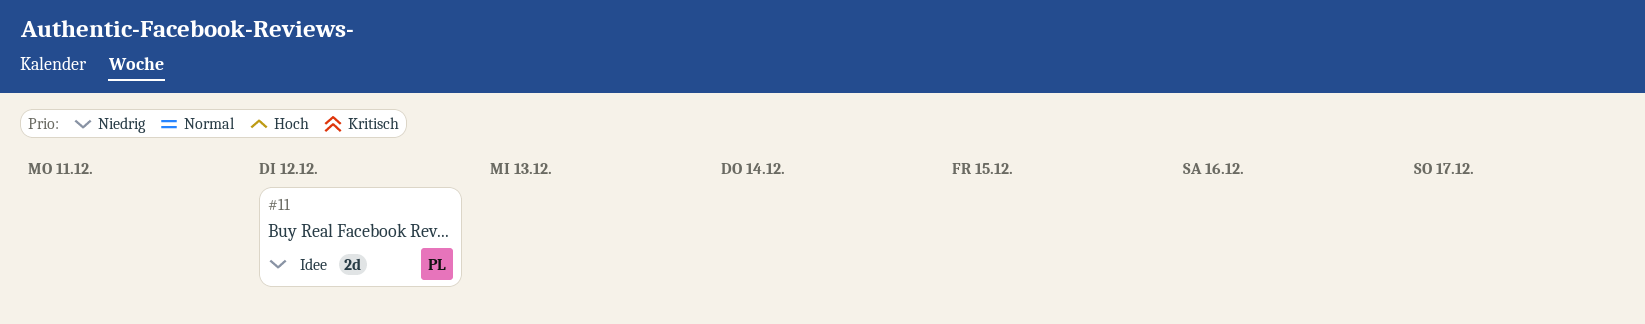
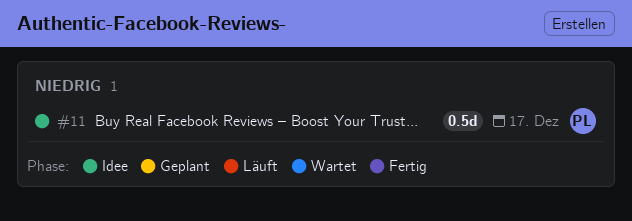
#11, estimate: 2d -> 0.5d
#11, due: Dec 12 -> Dec 17

